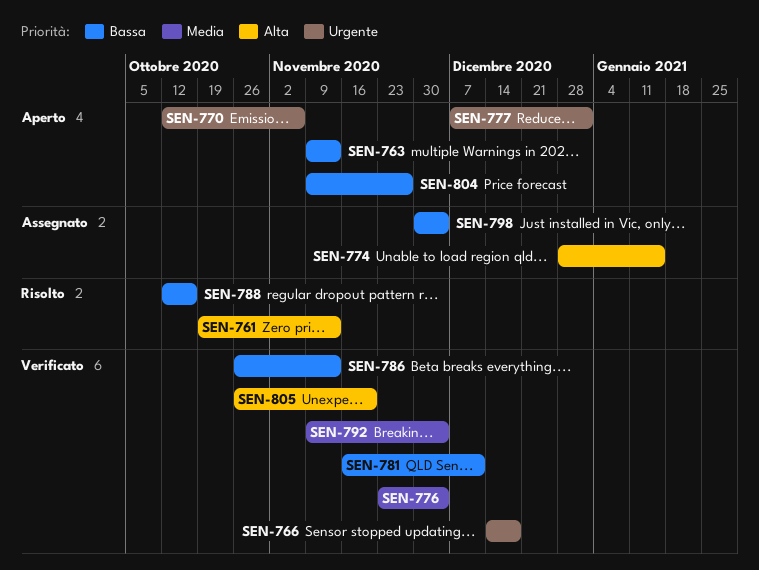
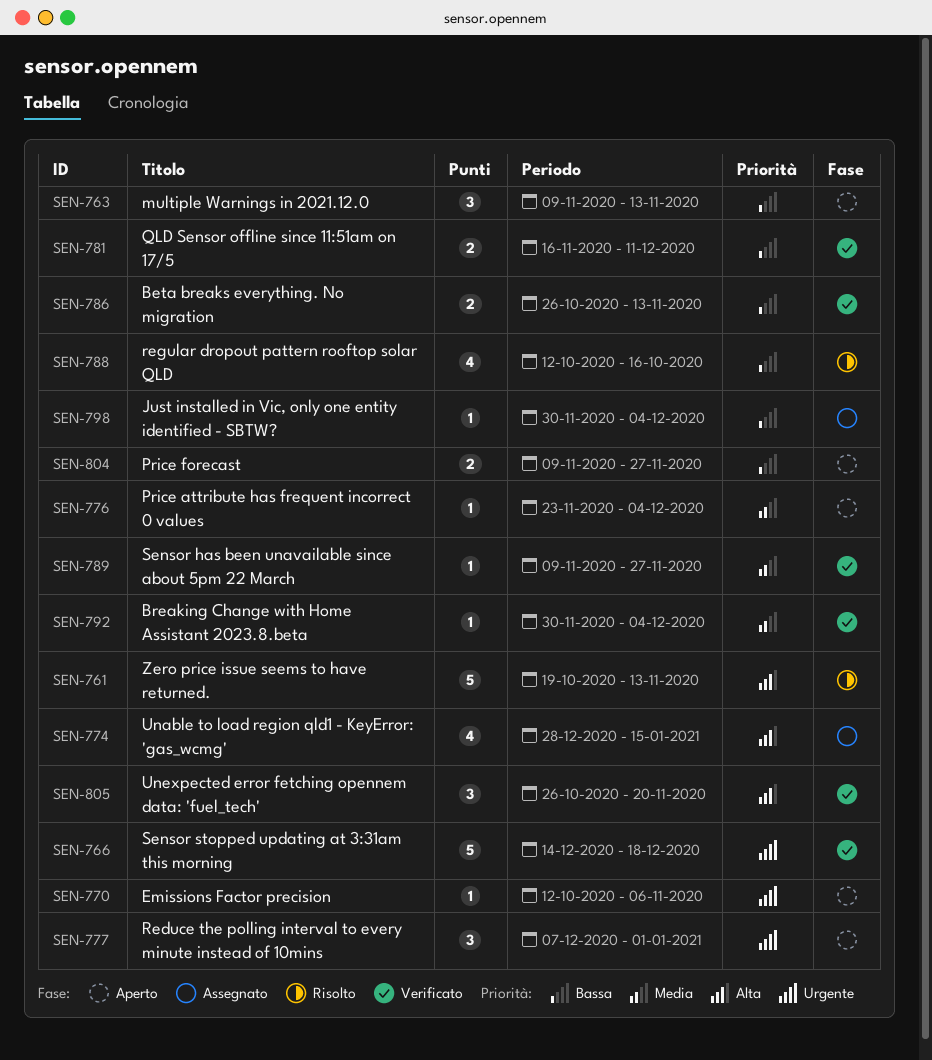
SEN-776, status: Verificato -> Aperto
SEN-789: none -> present
SEN-792, start: Nov 9 -> Nov 30

